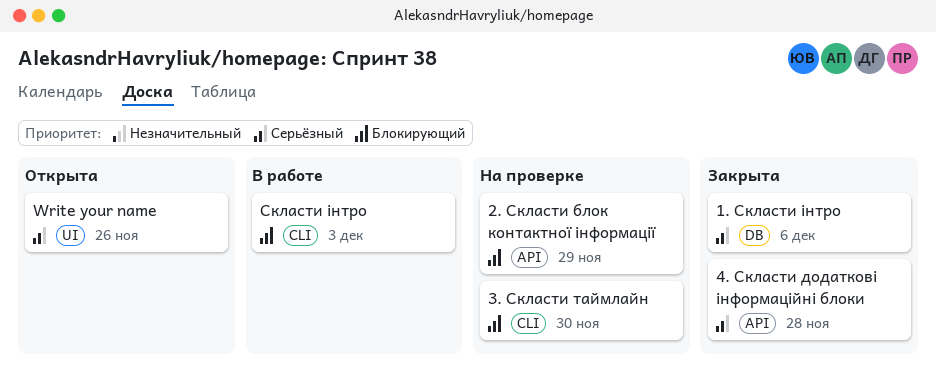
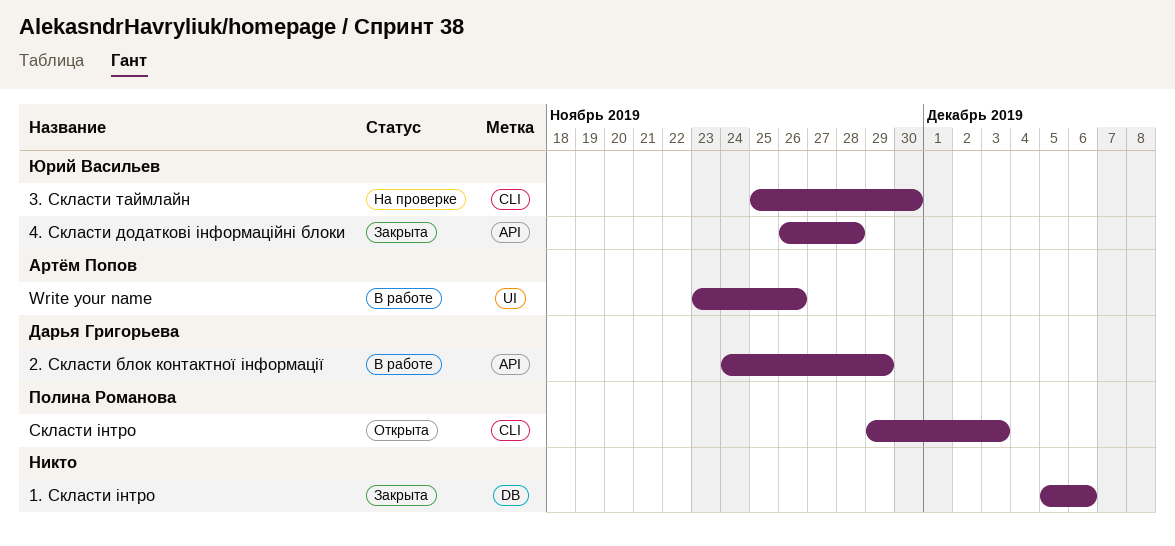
2. Скласти блок контактної інформації, status: На проверке -> В работе
Write your name, status: Открыта -> В работе
Скласти інтро, status: В работе -> Открыта

